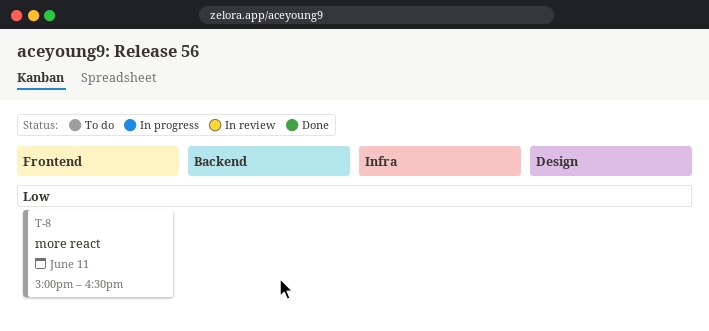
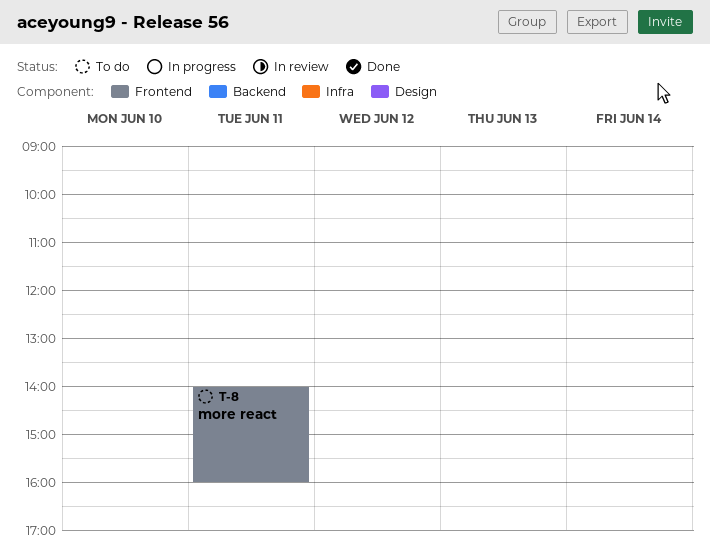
T-8, begins: 15:00 -> 14:00
T-8, ends: 16:30 -> 16:00

